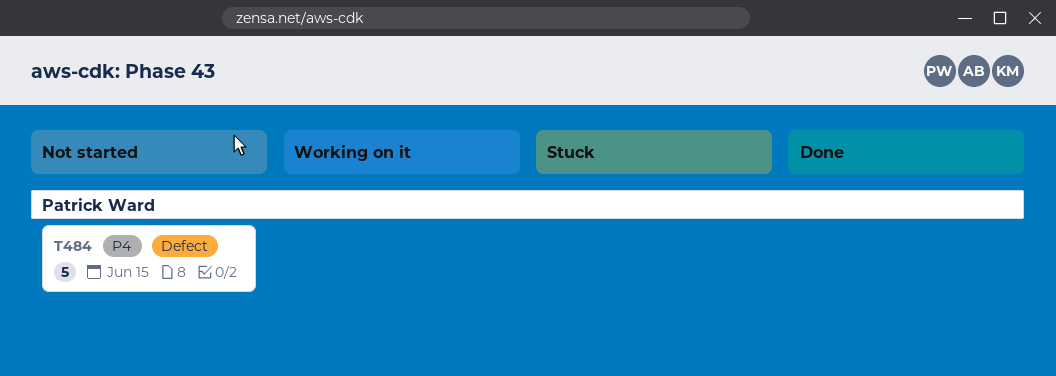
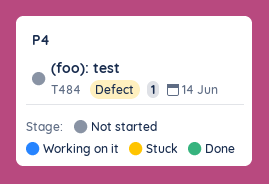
T484, estimate: 5 -> 1
T484, due: Jun 15 -> Jun 14

